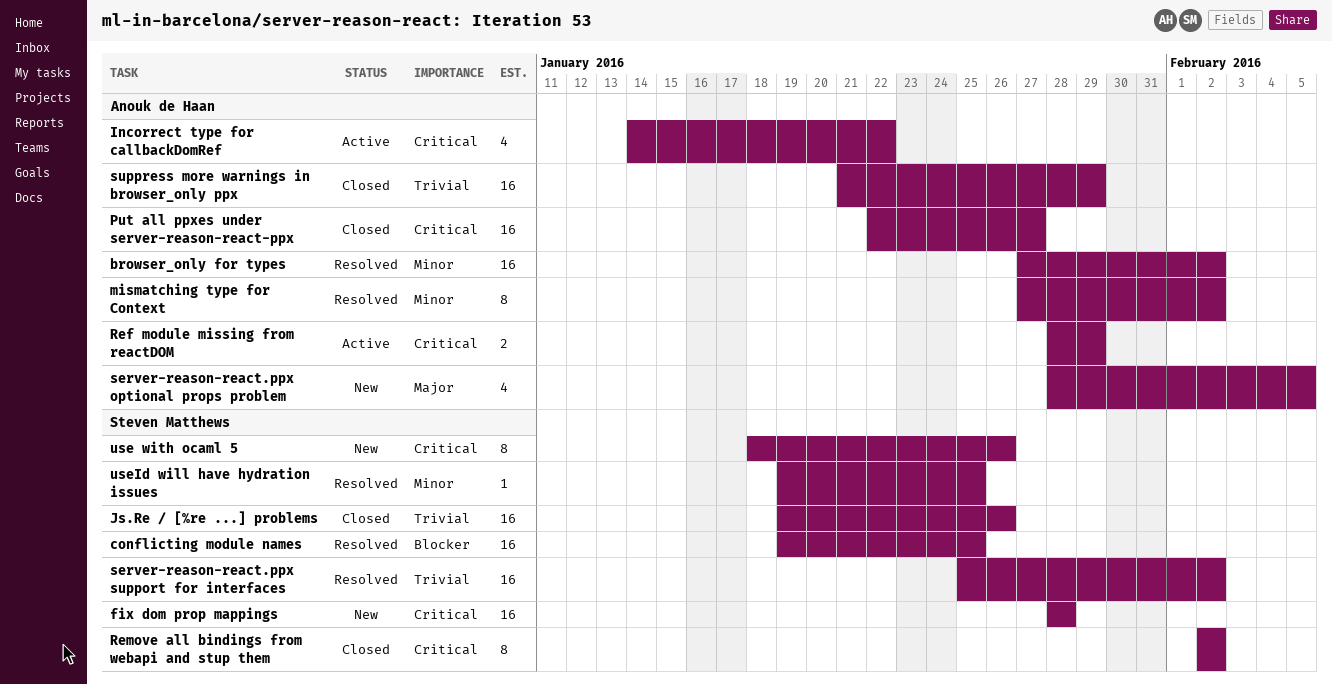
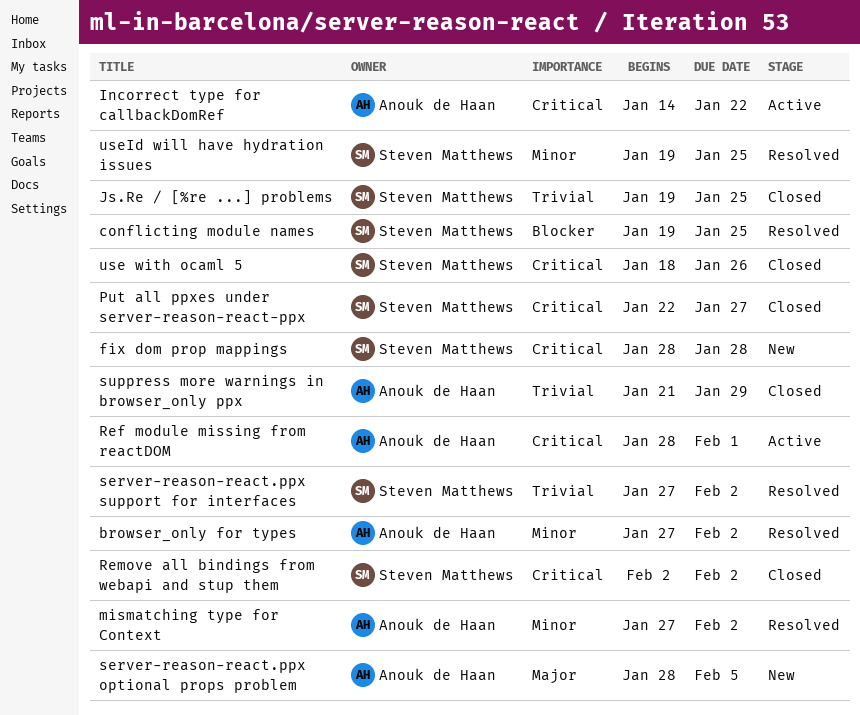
Js.Re / [%re ...] problems, due: Jan 26 -> Jan 25
Put all ppxes under server-reason-react-ppx, owner: Anouk de Haan -> Steven Matthews
Ref module missing from reactDOM, due: Jan 29 -> Feb 1
server-reason-react.ppx support for interfaces, start: Jan 25 -> Jan 27
use with ocaml 5, status: New -> Closed

